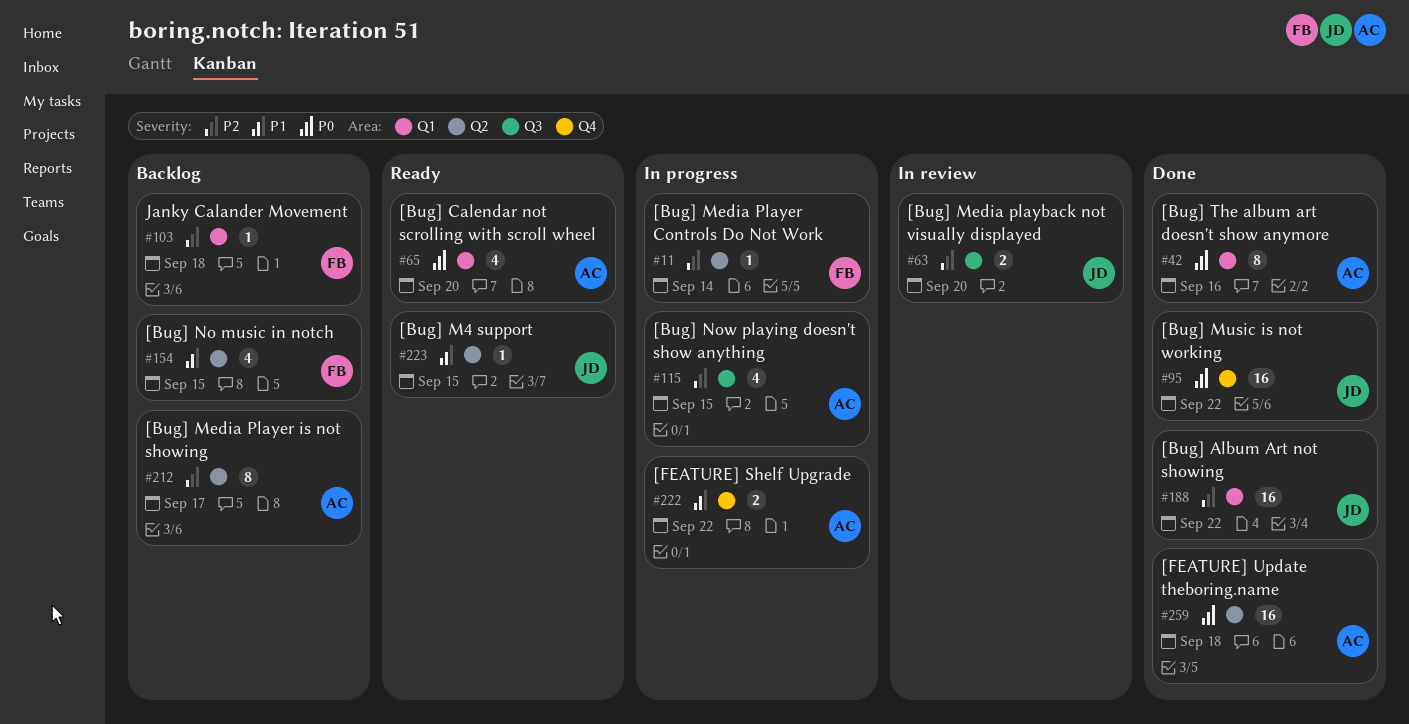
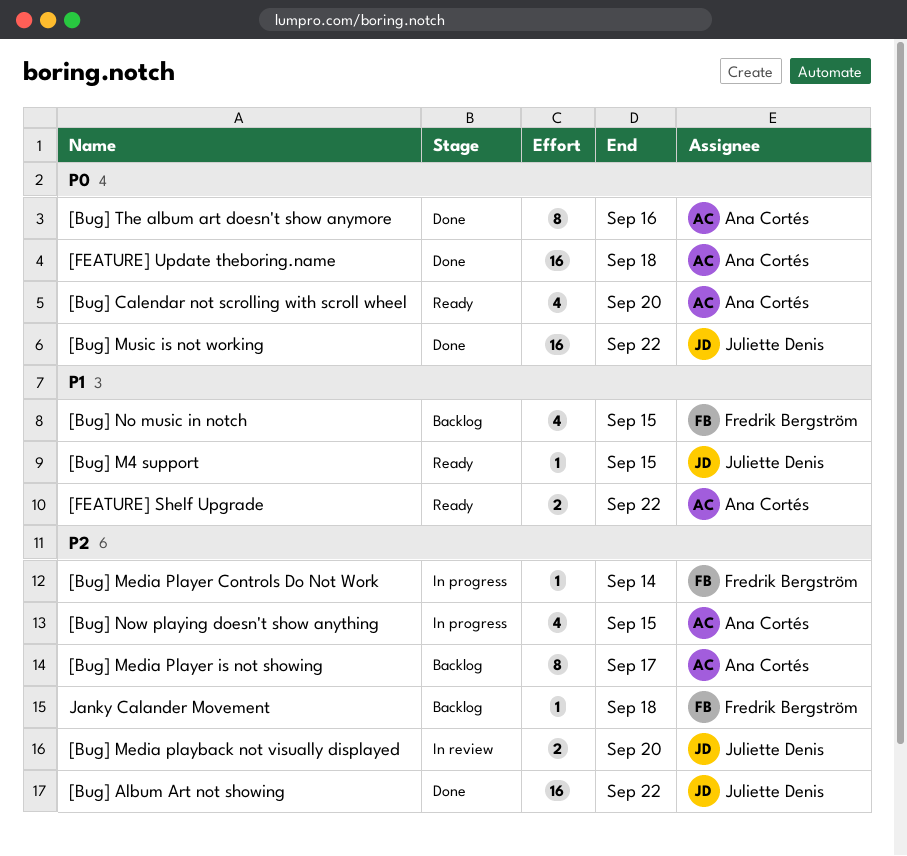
[FEATURE] Shelf Upgrade, status: In progress -> Ready

